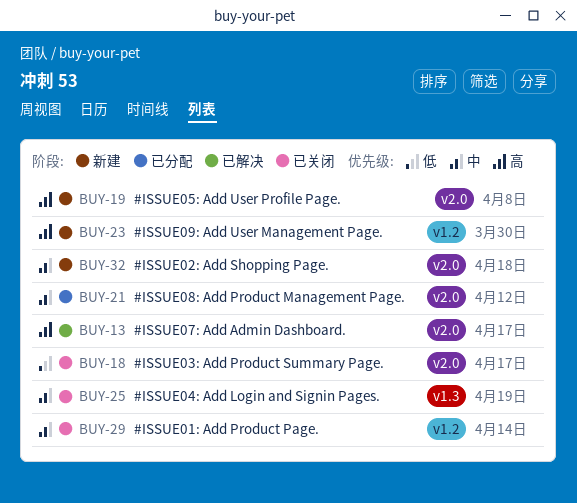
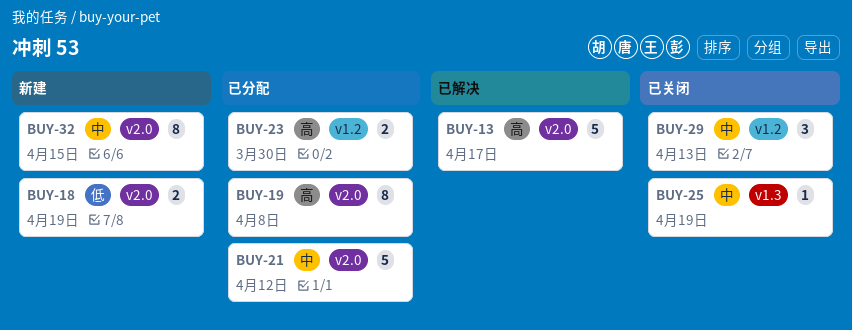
BUY-18, status: 已关闭 -> 新建
BUY-18, due: Apr 17 -> Apr 19
BUY-19, status: 新建 -> 已分配
BUY-23, status: 新建 -> 已分配
BUY-29, due: Apr 14 -> Apr 13
BUY-32, due: Apr 18 -> Apr 15

